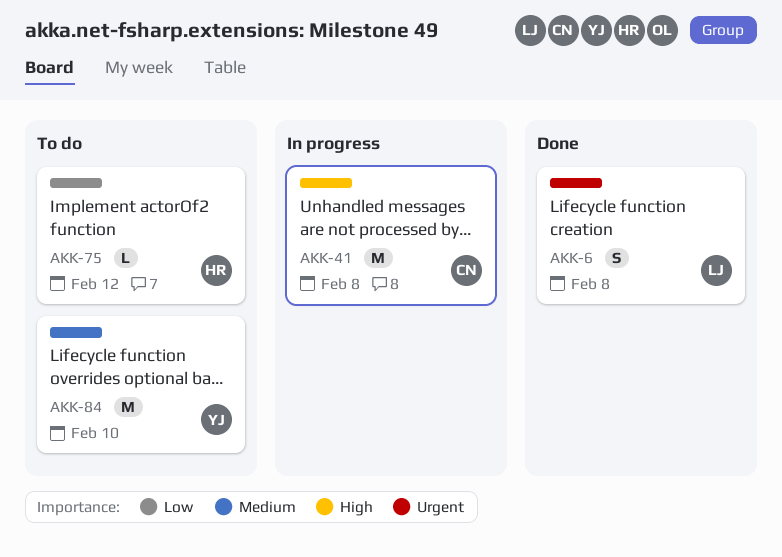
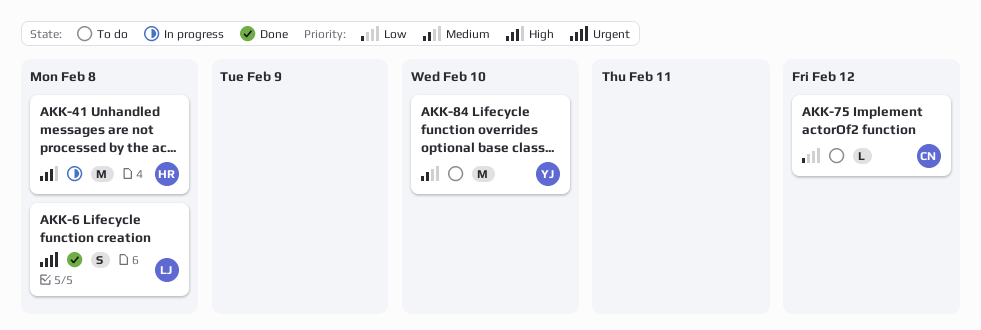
AKK-41, owner: CN -> HR
AKK-75, owner: HR -> CN

